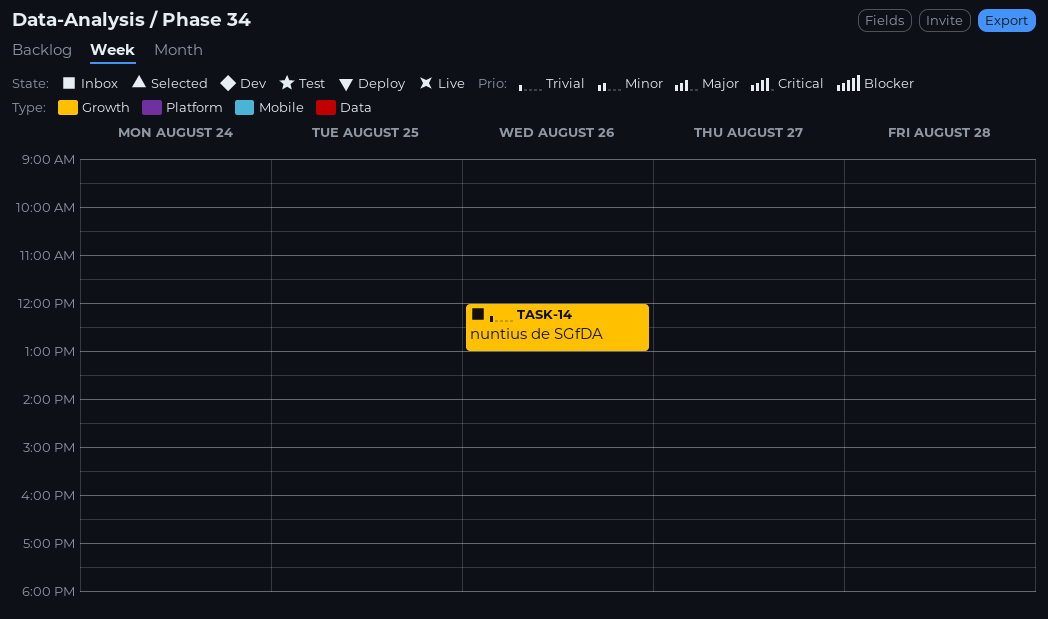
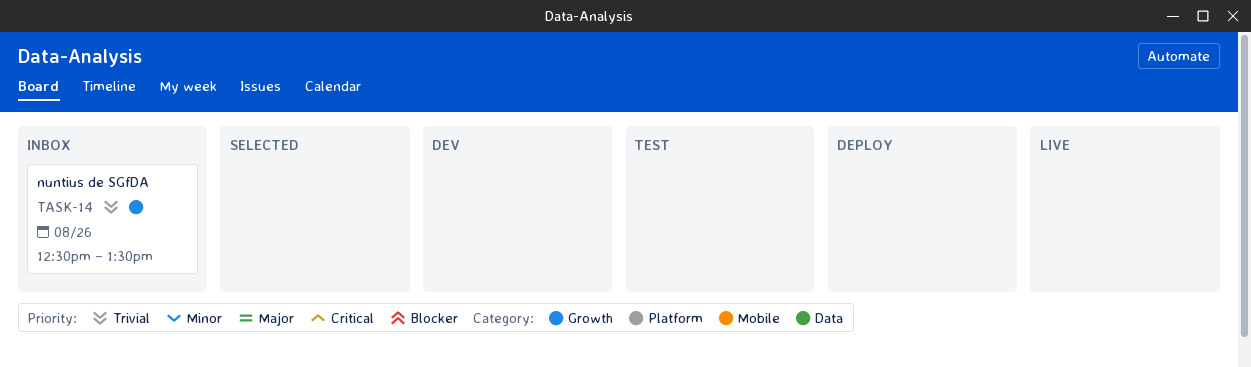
TASK-14, begins: 12:00 -> 12:30
TASK-14, ends: 13:00 -> 13:30

